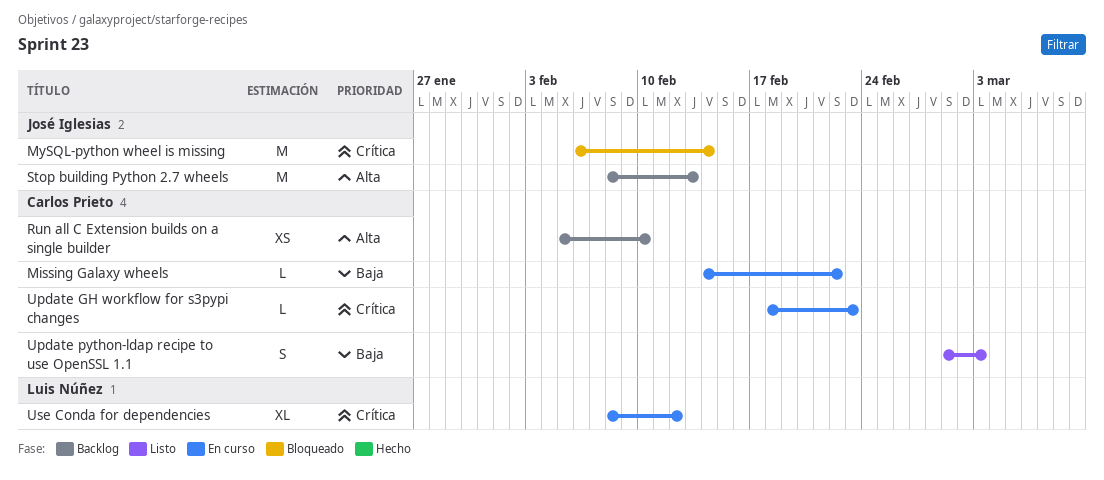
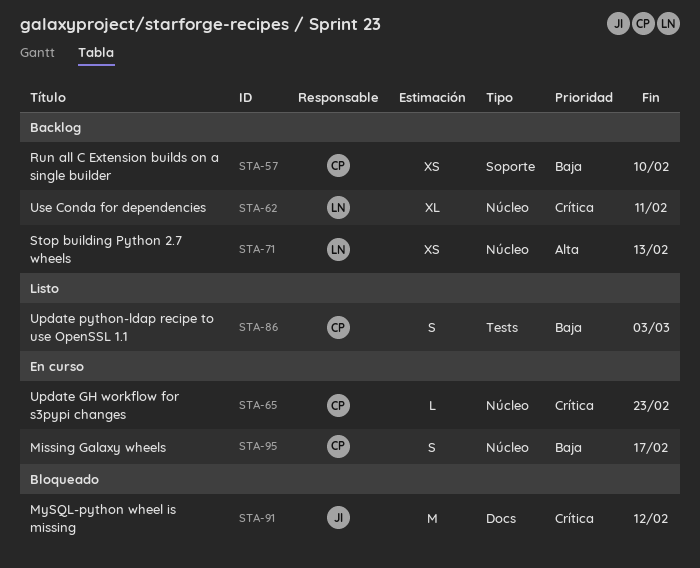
Missing Galaxy wheels, estimate: L -> S
Missing Galaxy wheels, due: Feb 22 -> Feb 17
MySQL-python wheel is missing, due: Feb 14 -> Feb 12
Run all C Extension builds on a single builder, priority: Alta -> Baja
Stop building Python 2.7 wheels, owner: José Iglesias -> Luis Núñez
Stop building Python 2.7 wheels, estimate: M -> XS
Use Conda for dependencies, status: En curso -> Backlog
Use Conda for dependencies, due: Feb 12 -> Feb 11

